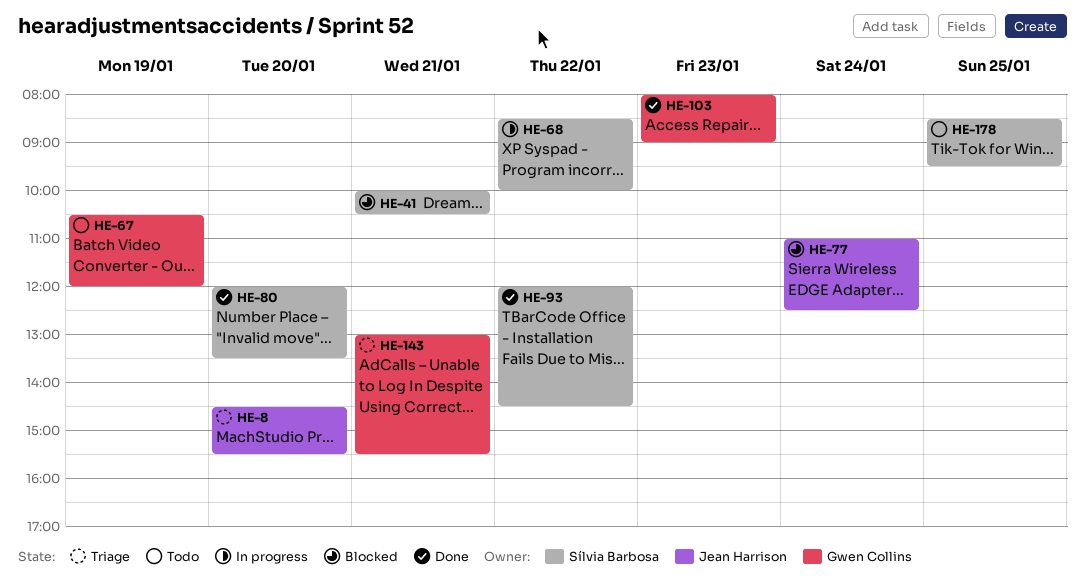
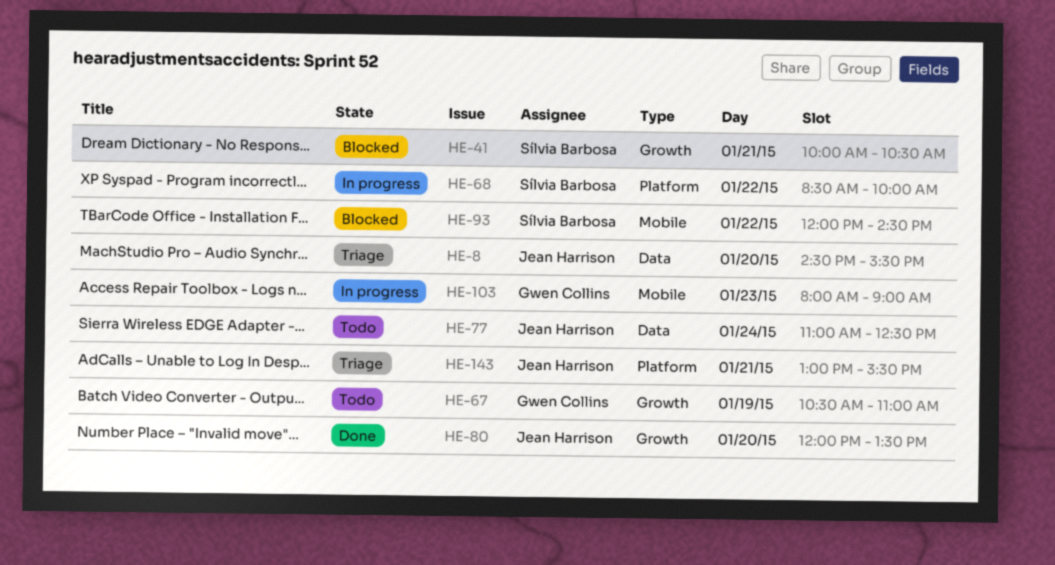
HE-67, ends: 12:00 -> 11:00
HE-77, status: Blocked -> Todo
HE-80, owner: Sílvia Barbosa -> Jean Harrison
HE-93, status: Done -> Blocked
HE-103, status: Done -> In progress
HE-143, owner: Gwen Collins -> Jean Harrison
HE-178: present -> none

